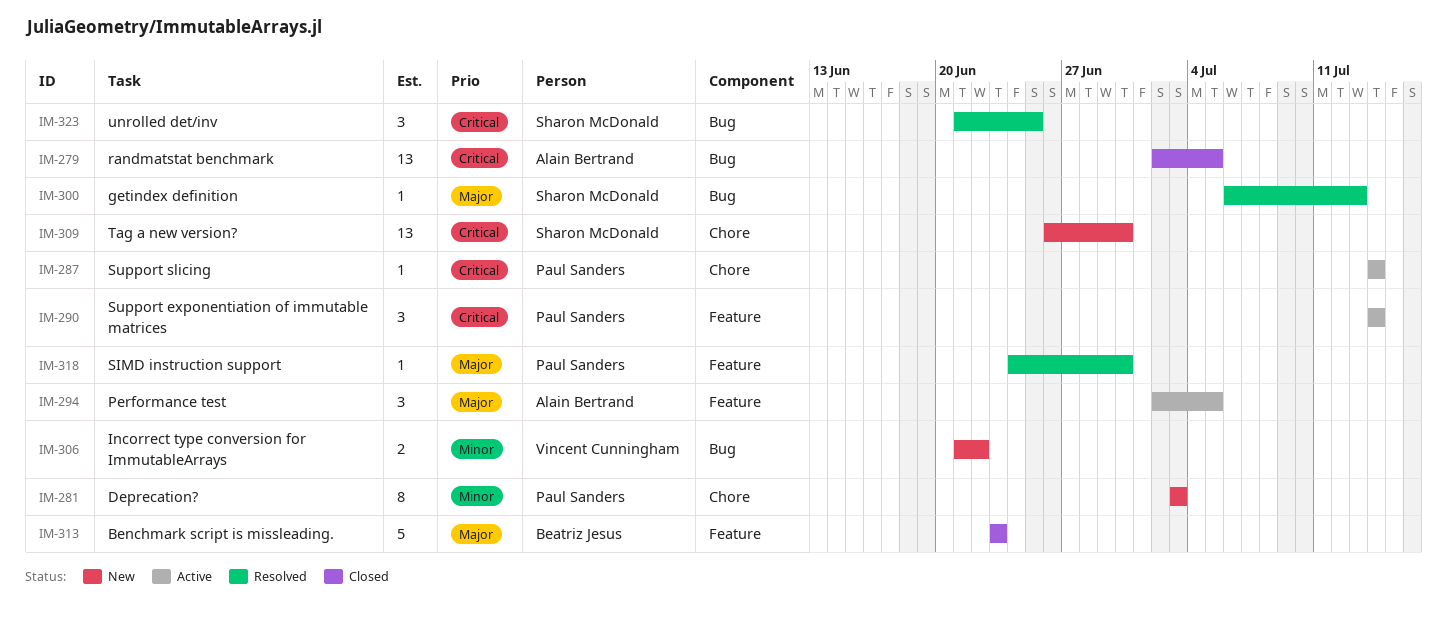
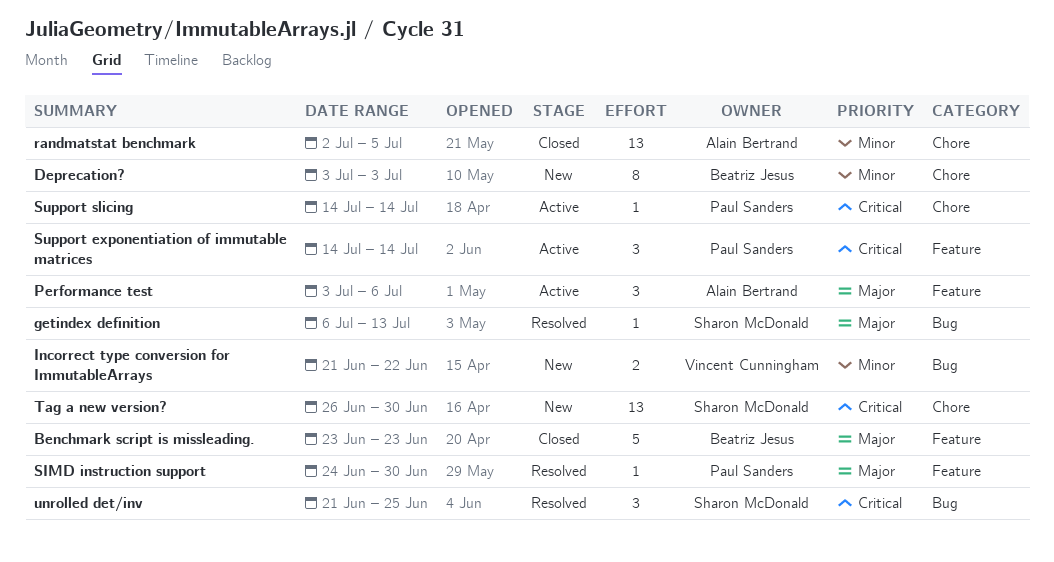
Deprecation?, owner: Paul Sanders -> Beatriz Jesus
Performance test, start: Jul 2 -> Jul 3
Performance test, due: Jul 5 -> Jul 6
randmatstat benchmark, priority: Critical -> Minor
randmatstat benchmark, label: Bug -> Chore

